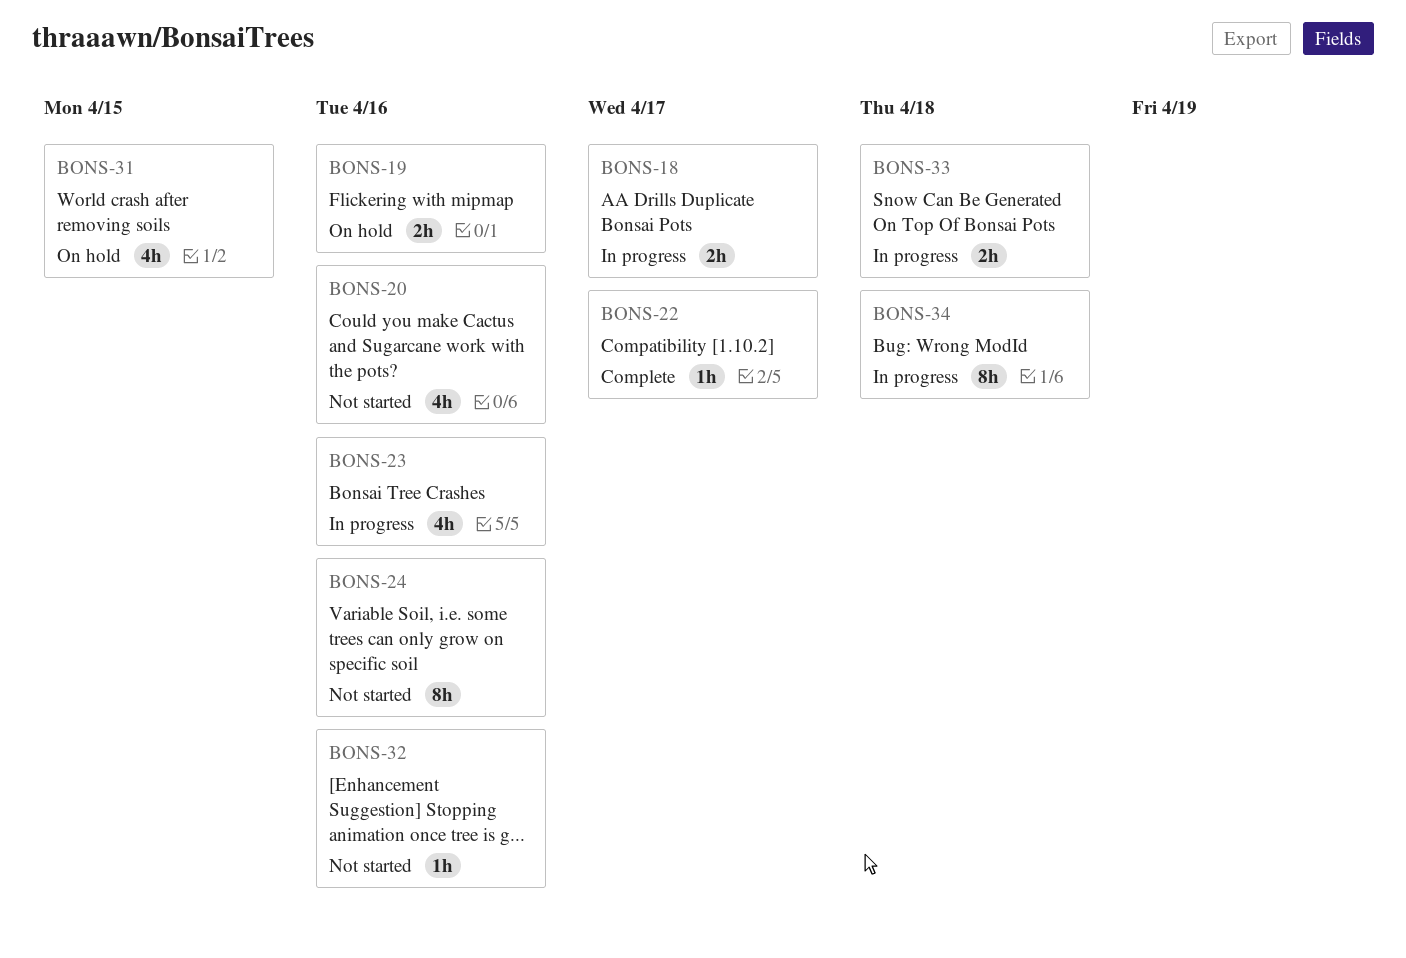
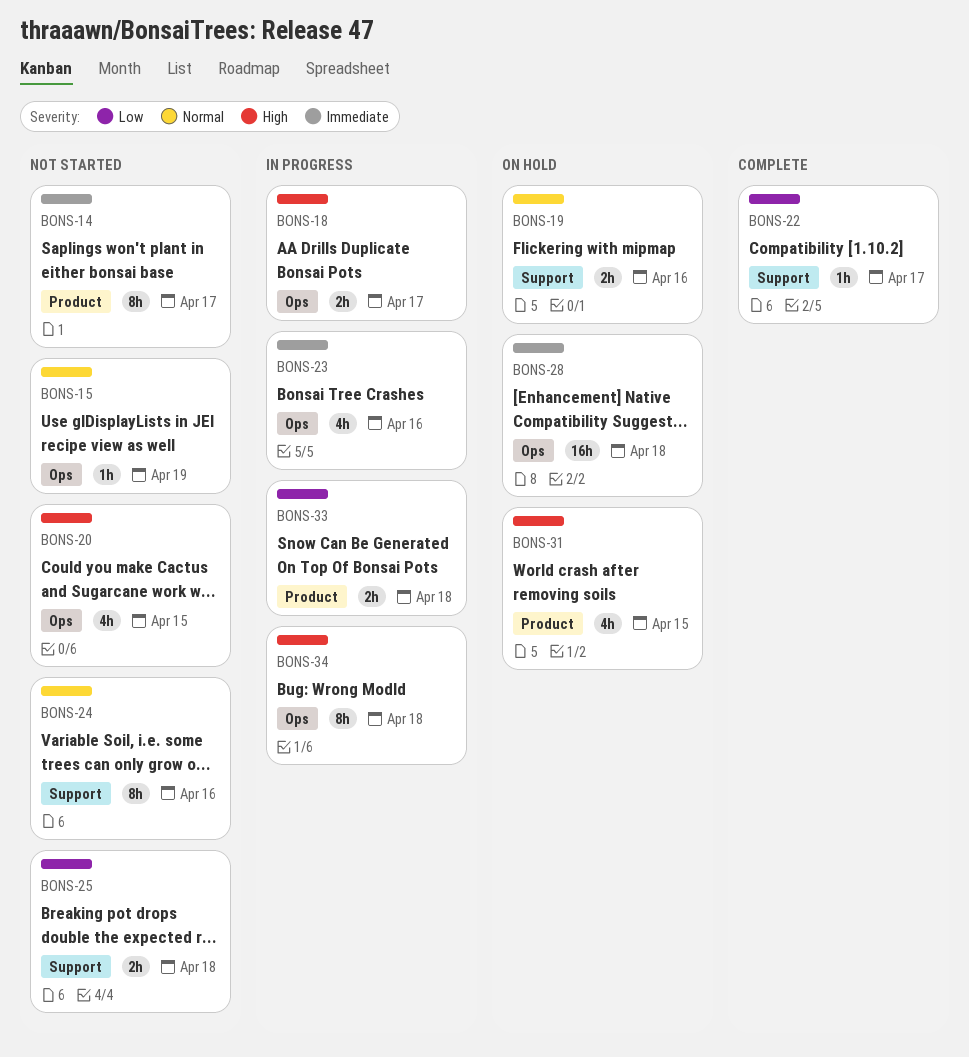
BONS-14: none -> present
BONS-15: none -> present
BONS-20, due: Apr 16 -> Apr 15
BONS-25: none -> present
BONS-28: none -> present
BONS-32: present -> none

